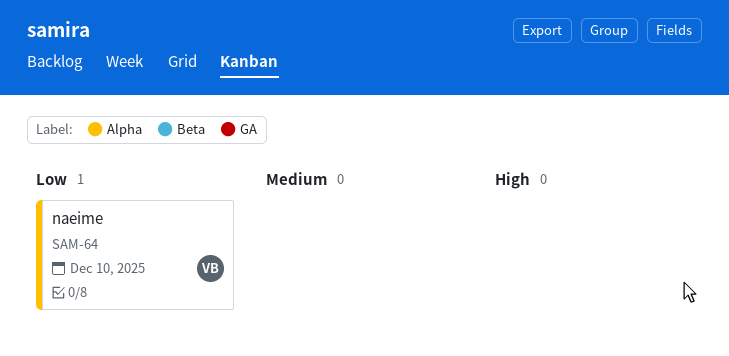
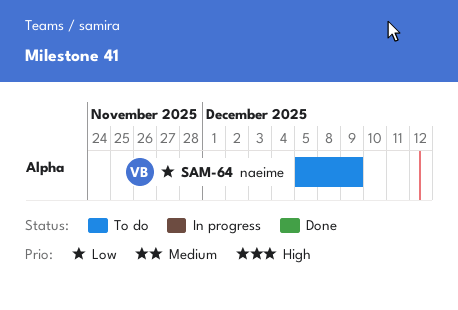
SAM-64, due: Dec 10 -> Dec 9

